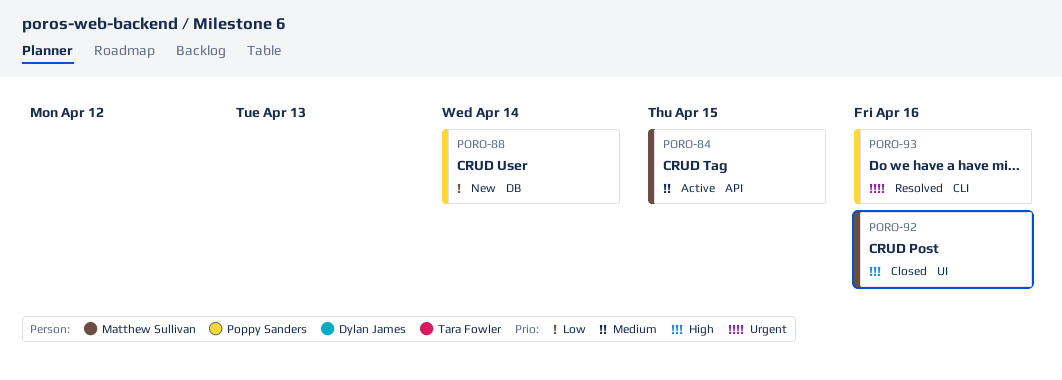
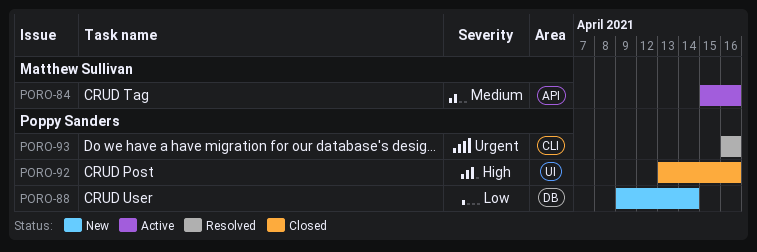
PORO-84, due: Apr 15 -> Apr 16
PORO-92, owner: Matthew Sullivan -> Poppy Sanders

